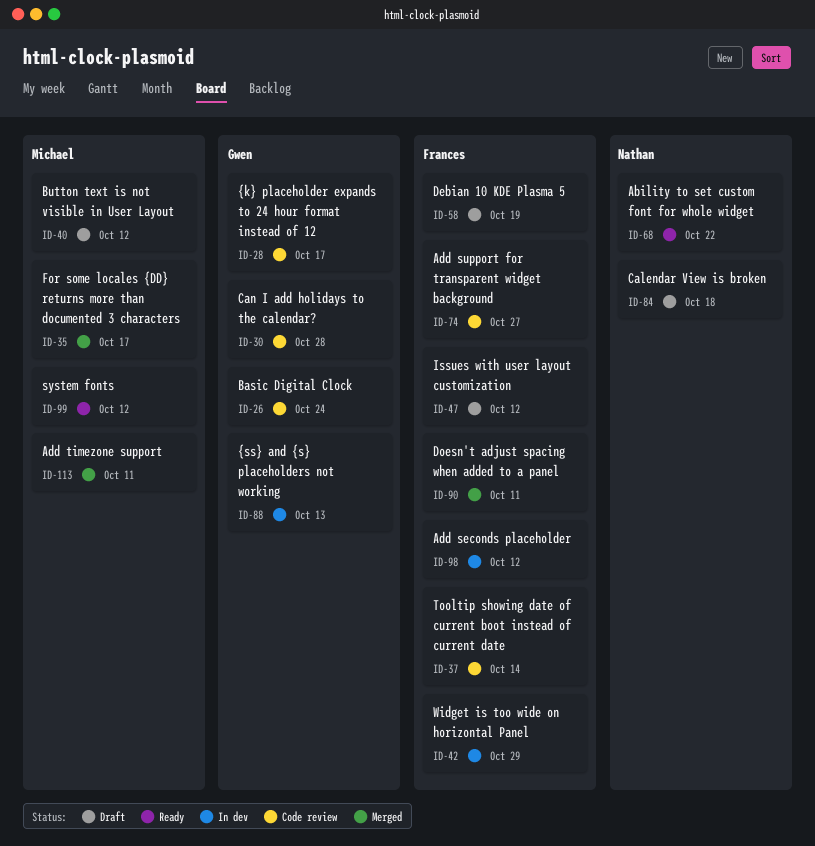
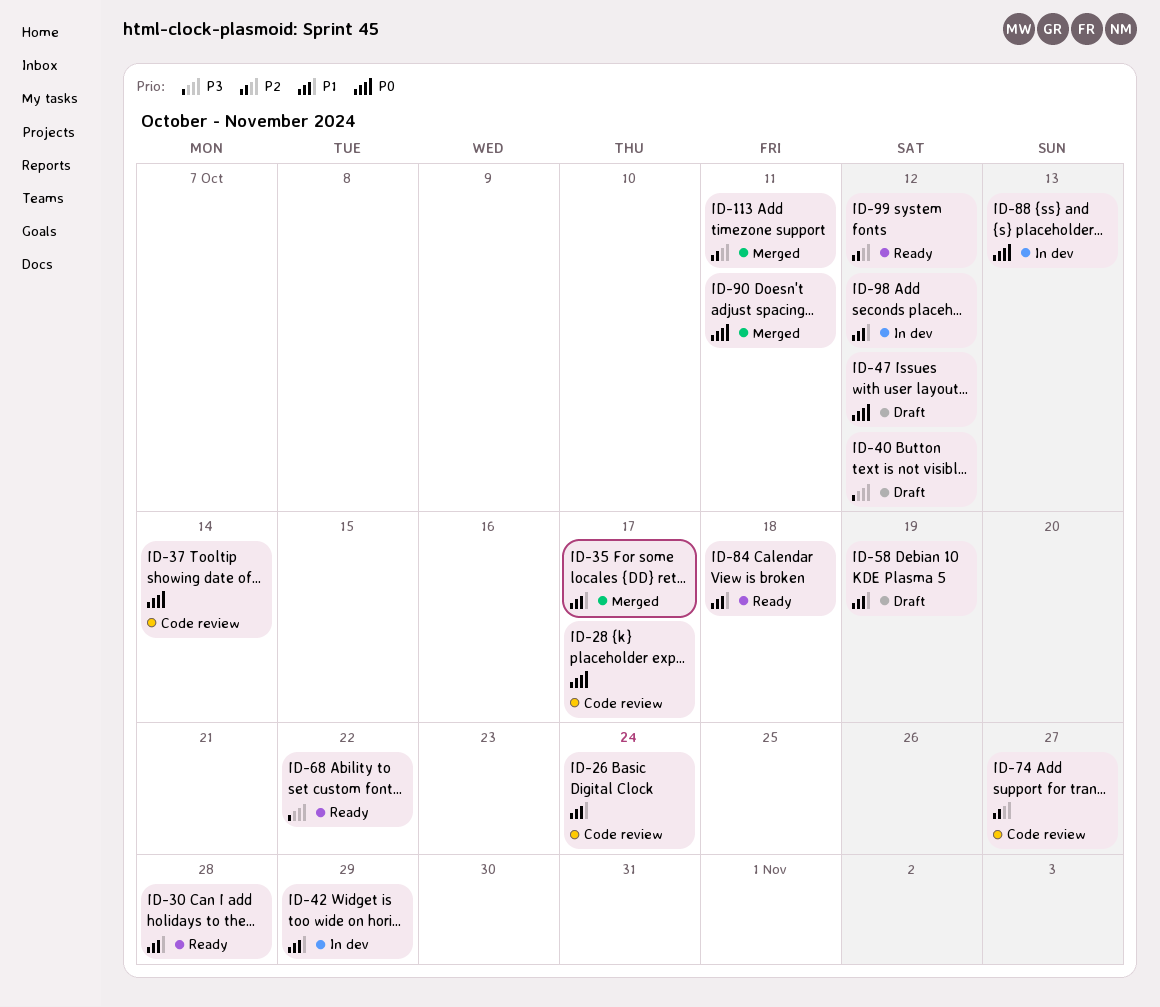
ID-30, status: Code review -> Ready
ID-84, status: Draft -> Ready

